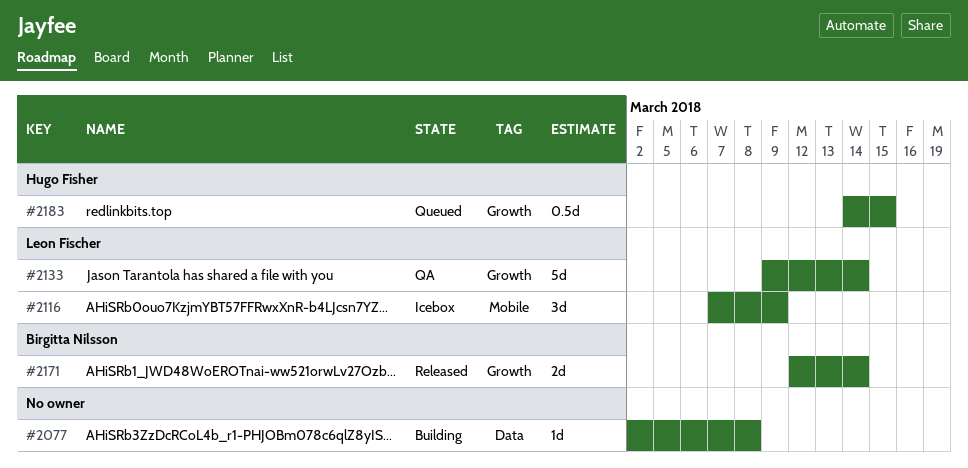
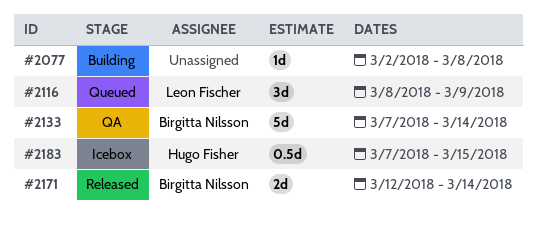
#2116, status: Icebox -> Queued
#2116, start: Mar 7 -> Mar 8
#2133, owner: Leon Fischer -> Birgitta Nilsson
#2133, start: Mar 9 -> Mar 7
#2183, status: Queued -> Icebox
#2183, start: Mar 14 -> Mar 7

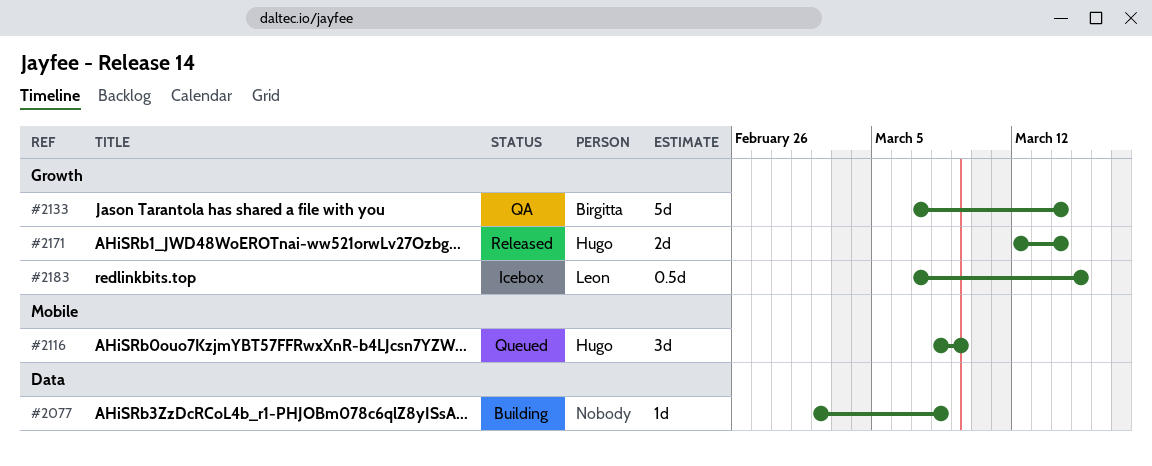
#2116, owner: Leon Fischer -> Hugo Fisher
#2171, owner: Birgitta Nilsson -> Hugo Fisher
#2183, owner: Hugo Fisher -> Leon Fischer

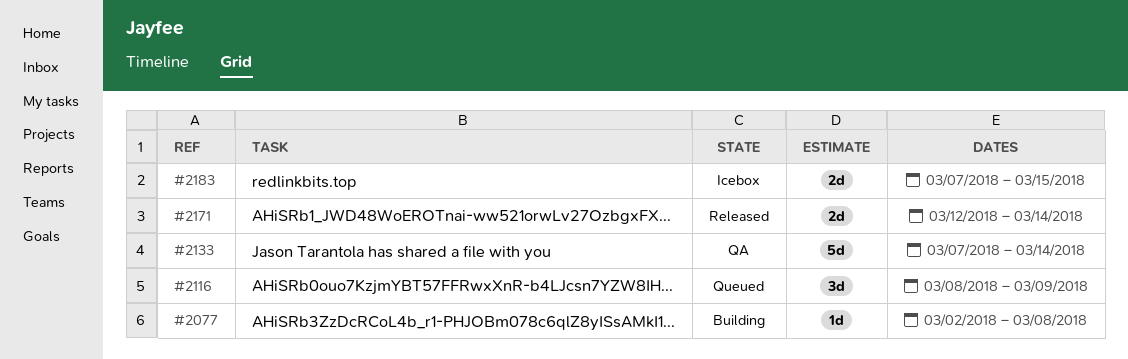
#2183, estimate: 0.5d -> 2d

